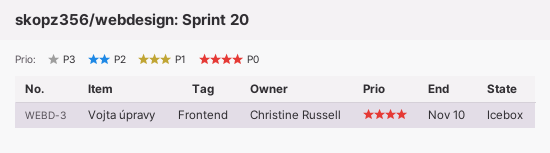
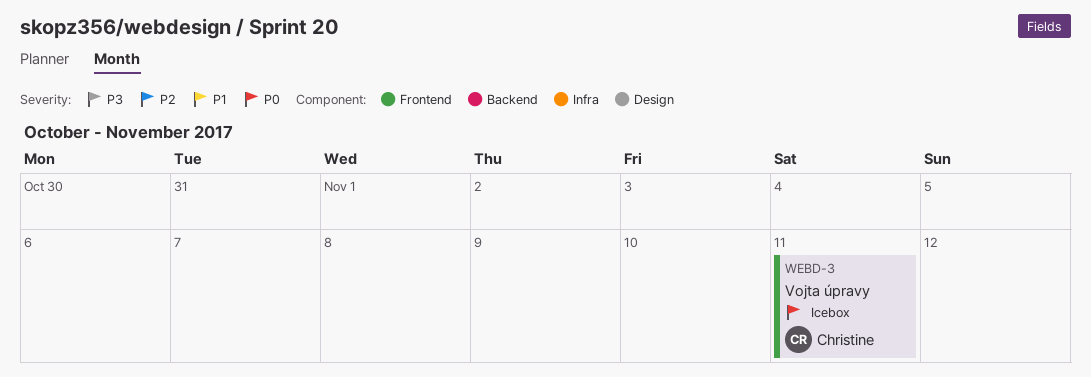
WEBD-3, due: Nov 10 -> Nov 11

